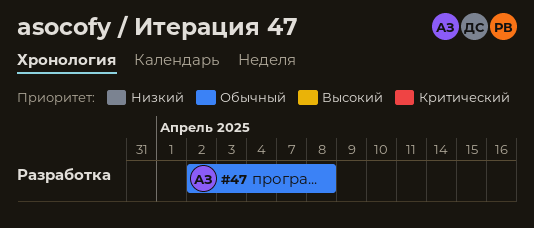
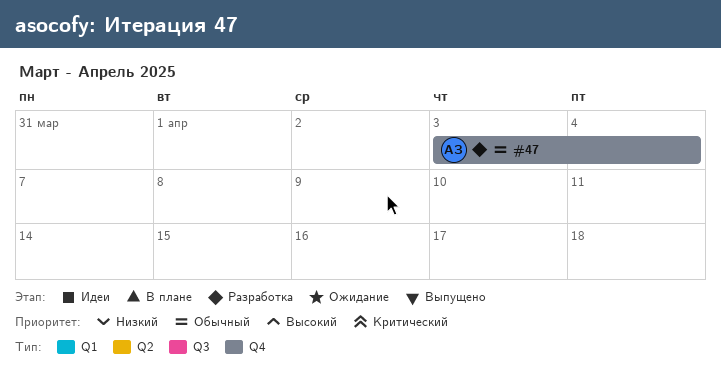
#47, start: Apr 2 -> Apr 3
#47, due: Apr 8 -> Apr 4

